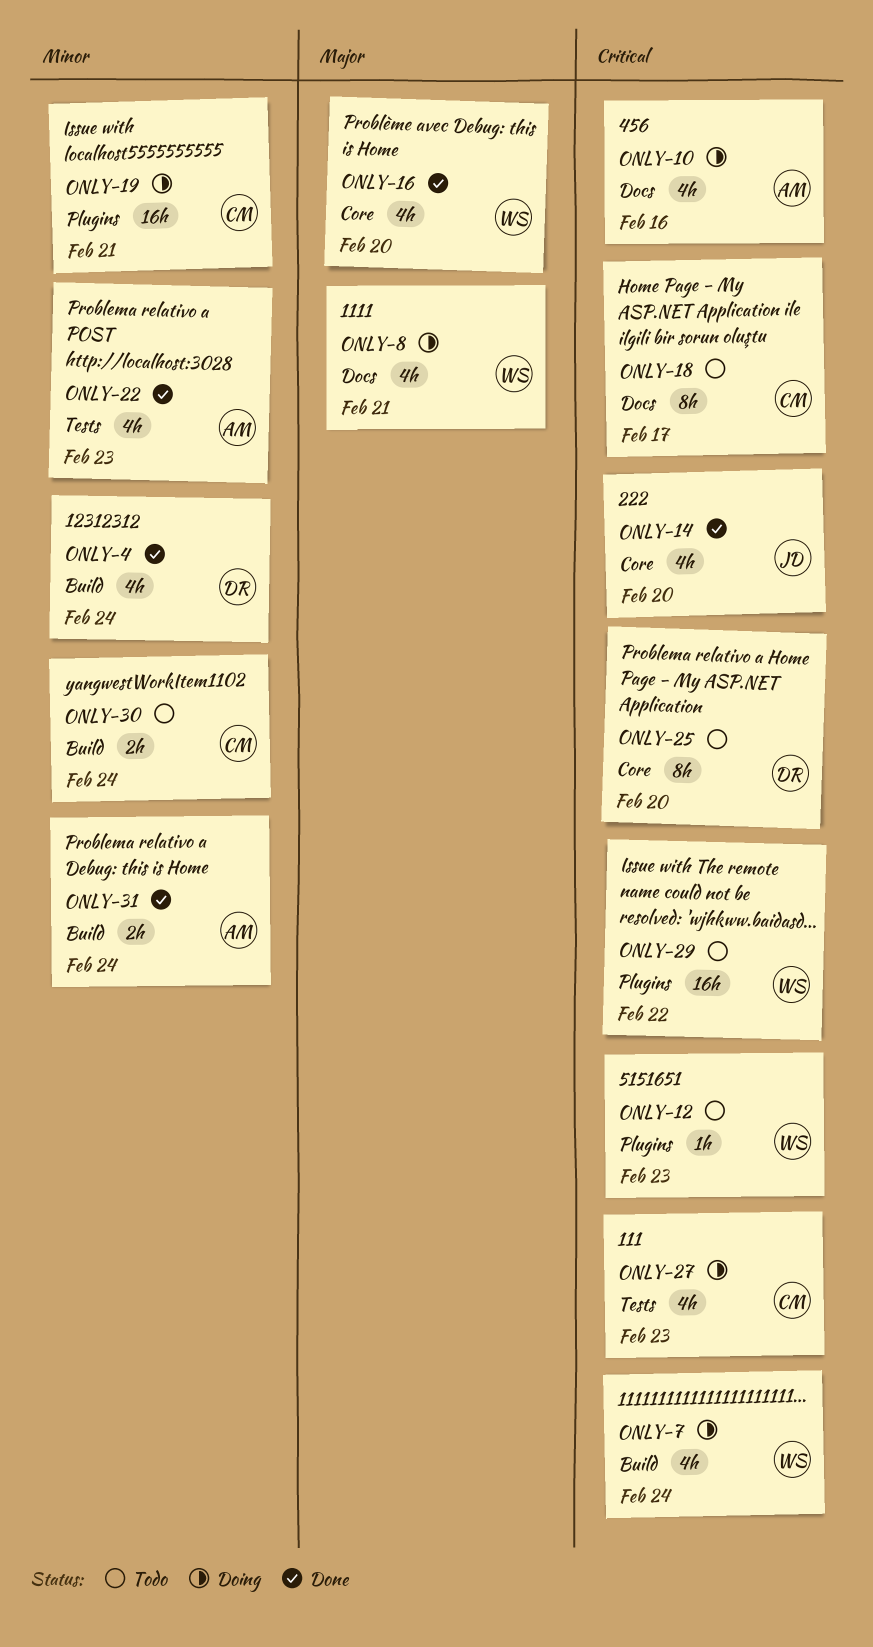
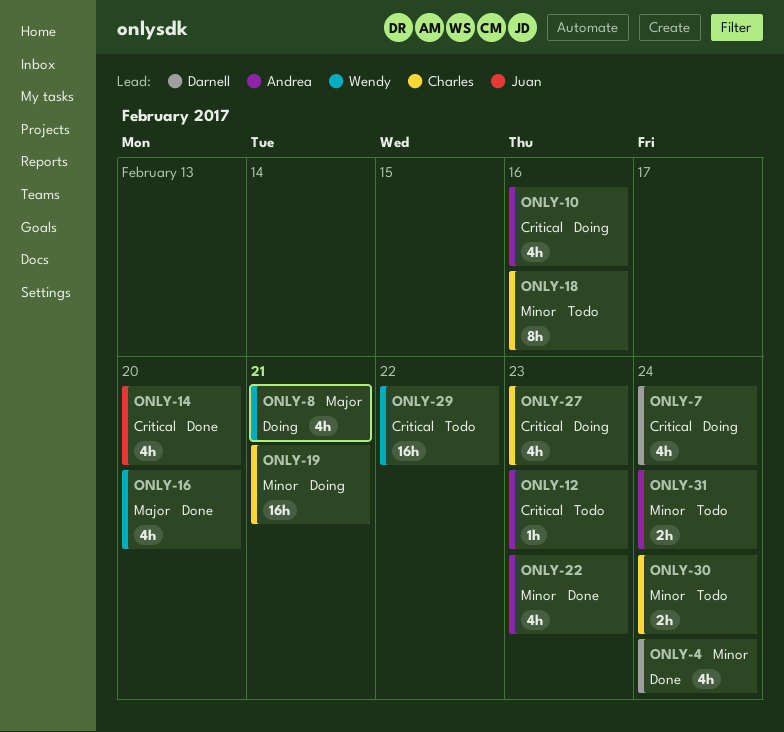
ONLY-7, owner: Wendy -> Darnell
ONLY-12, owner: Wendy -> Andrea
ONLY-18, priority: Critical -> Minor
ONLY-18, due: Feb 17 -> Feb 16
ONLY-25: present -> none
ONLY-31, status: Done -> Todo

